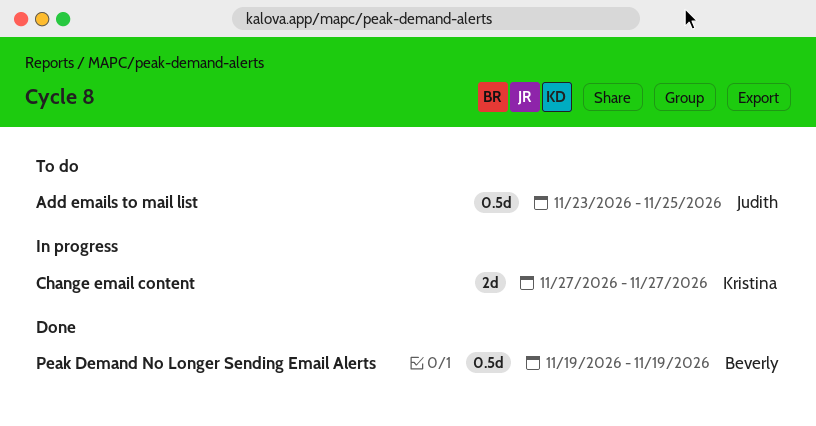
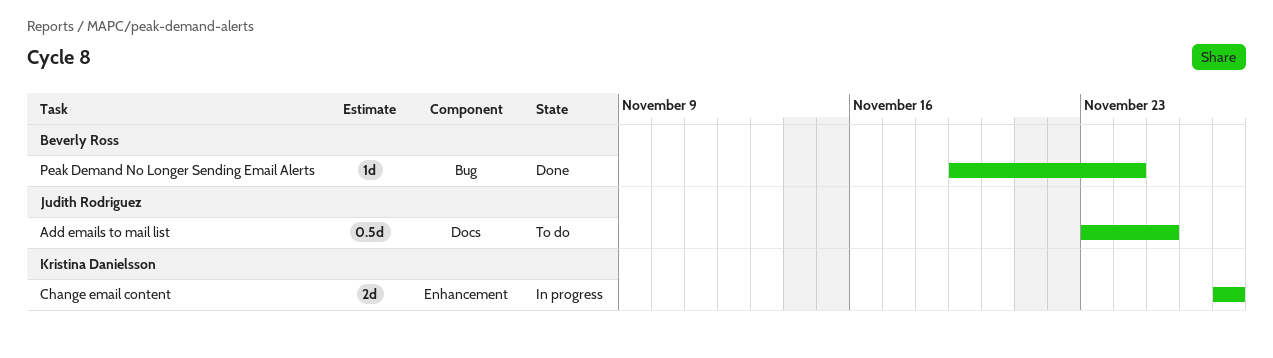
Peak Demand No Longer Sending Email Alerts, estimate: 0.5d -> 1d
Peak Demand No Longer Sending Email Alerts, due: Nov 19 -> Nov 24

